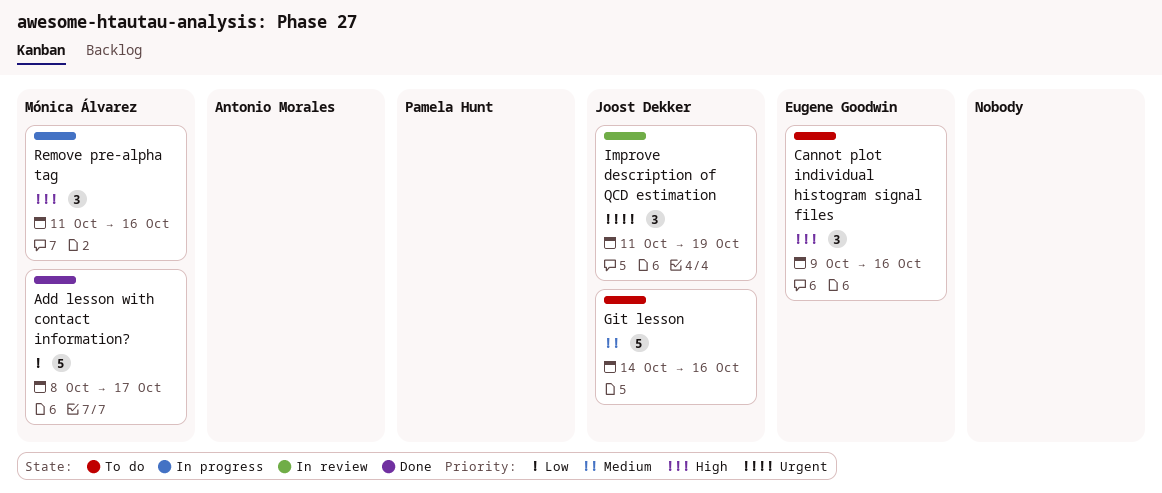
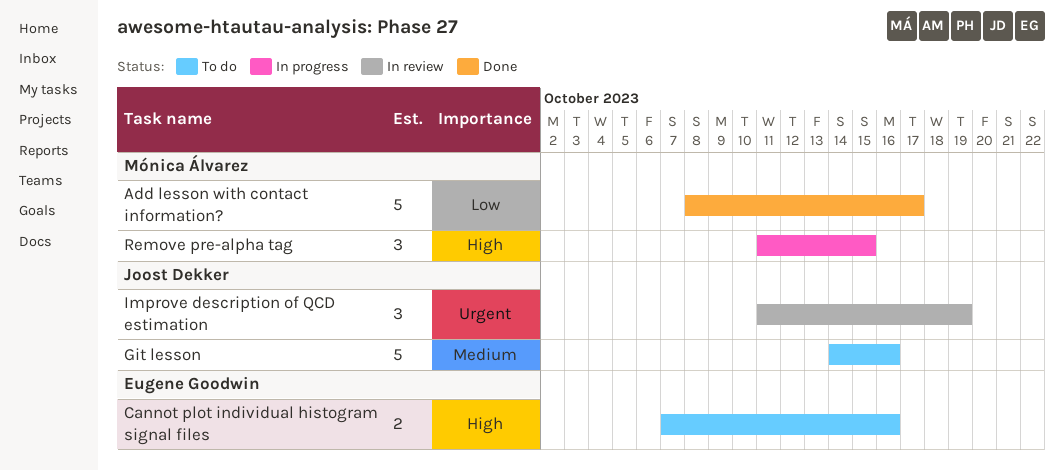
Cannot plot individual histogram signal files, estimate: 3 -> 2
Cannot plot individual histogram signal files, start: Oct 9 -> Oct 7
Remove pre-alpha tag, due: Oct 16 -> Oct 15

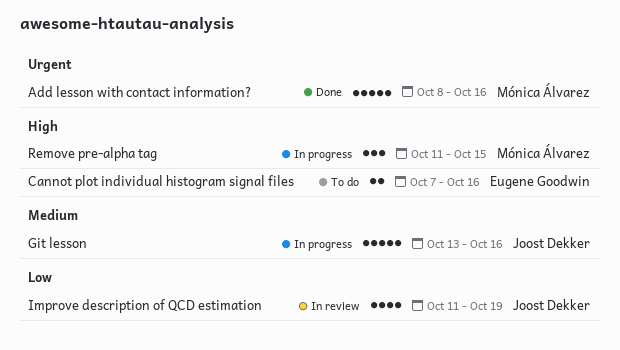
Add lesson with contact information?, priority: Low -> Urgent
Add lesson with contact information?, due: Oct 17 -> Oct 16
Git lesson, status: To do -> In progress
Git lesson, start: Oct 14 -> Oct 13
Improve description of QCD estimation, priority: Urgent -> Low
Improve description of QCD estimation, estimate: 3 -> 4

